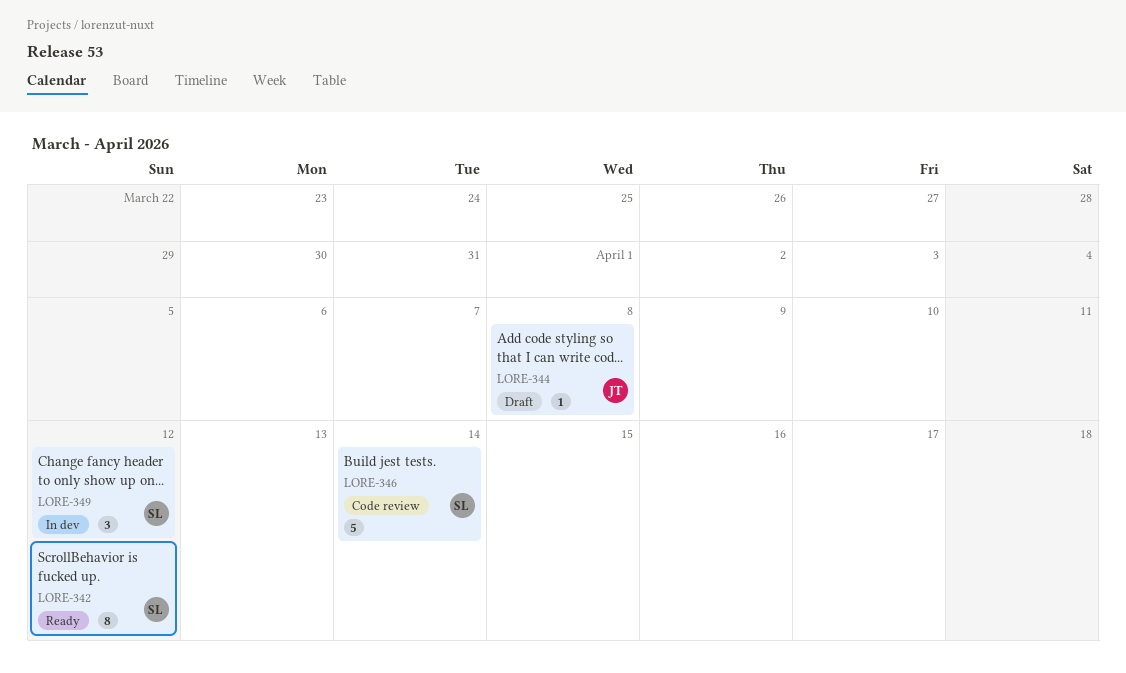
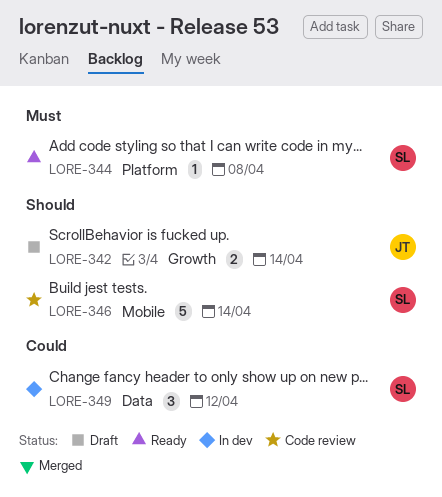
LORE-342, status: Ready -> Draft
LORE-342, owner: SL -> JT
LORE-342, estimate: 8 -> 2
LORE-342, due: Apr 12 -> Apr 14
LORE-344, status: Draft -> Ready
LORE-344, owner: JT -> SL

